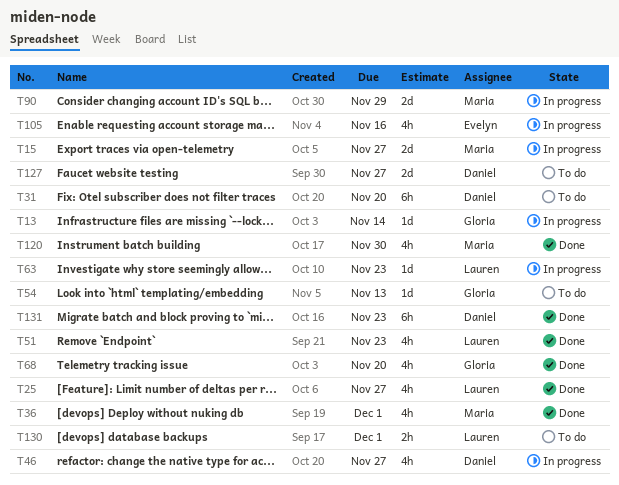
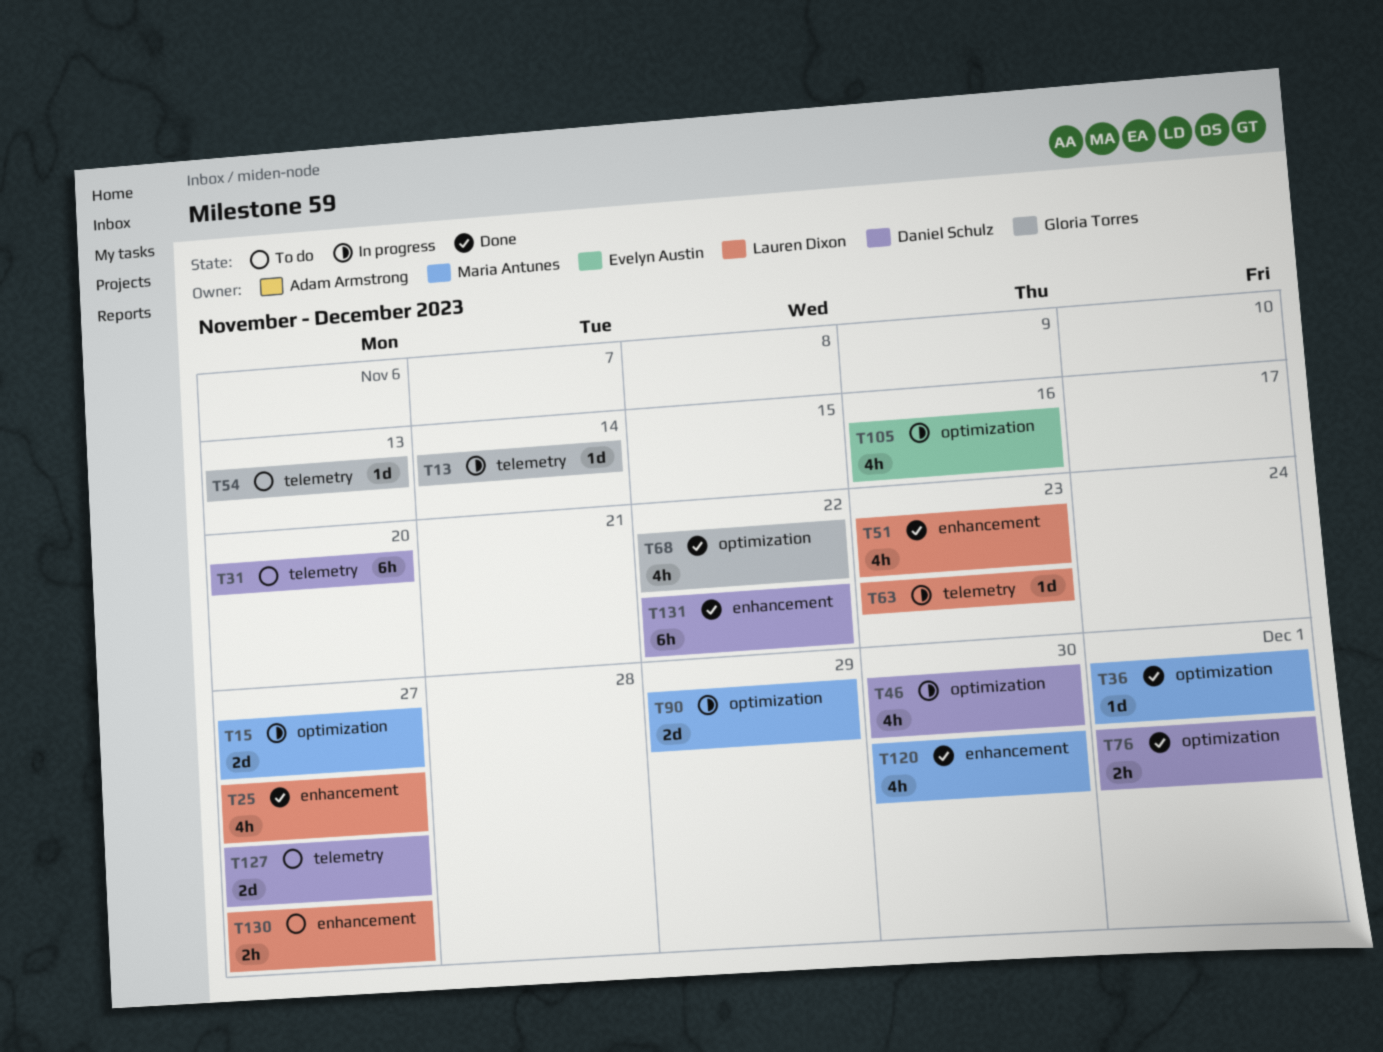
T36, estimate: 4h -> 1d
T46, due: Nov 27 -> Nov 30
T68, due: Nov 20 -> Nov 22
T76: none -> present
T130, due: Dec 1 -> Nov 27
T131, due: Nov 23 -> Nov 22

